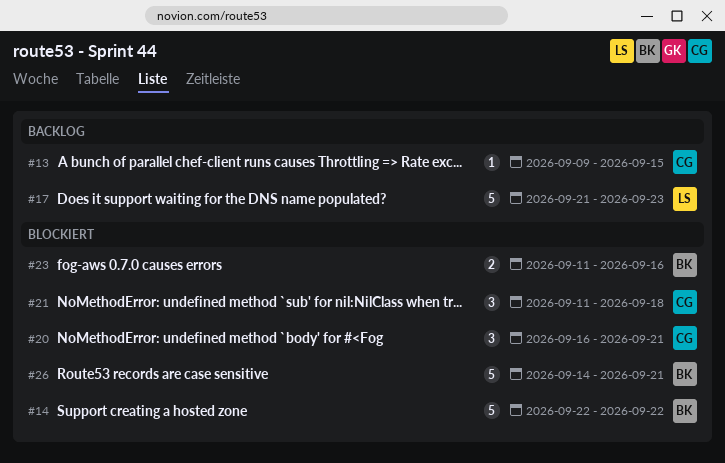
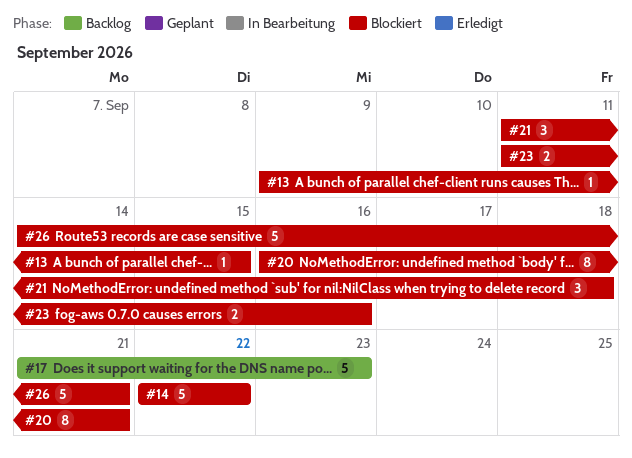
#13, status: Backlog -> Blockiert
#20, estimate: 3 -> 8

